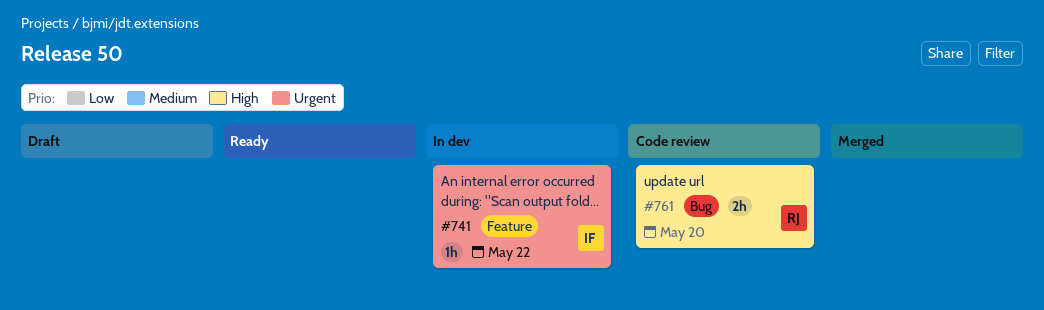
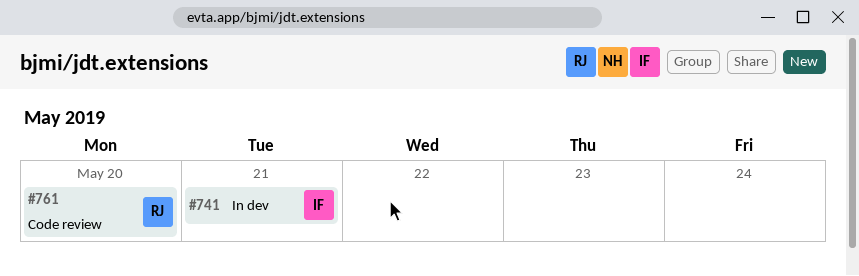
#741, due: May 22 -> May 21

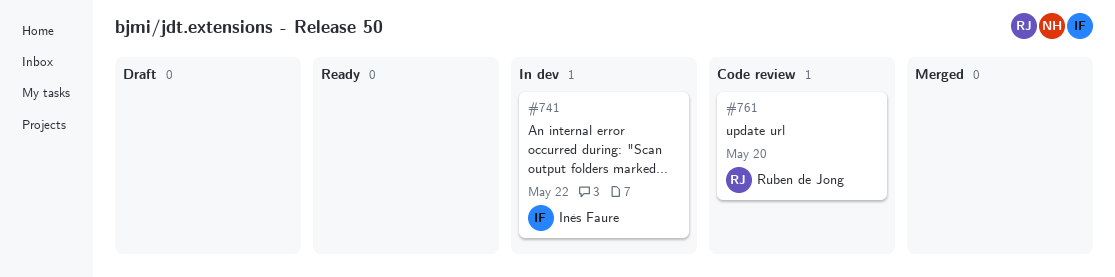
#741, due: May 21 -> May 22

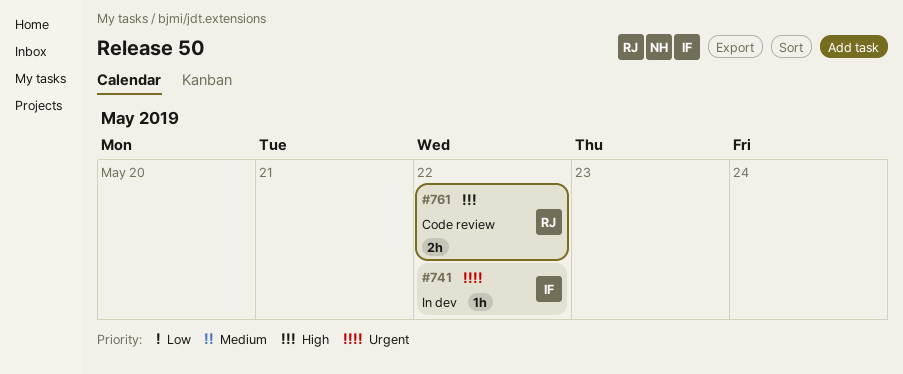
#761, due: May 20 -> May 22

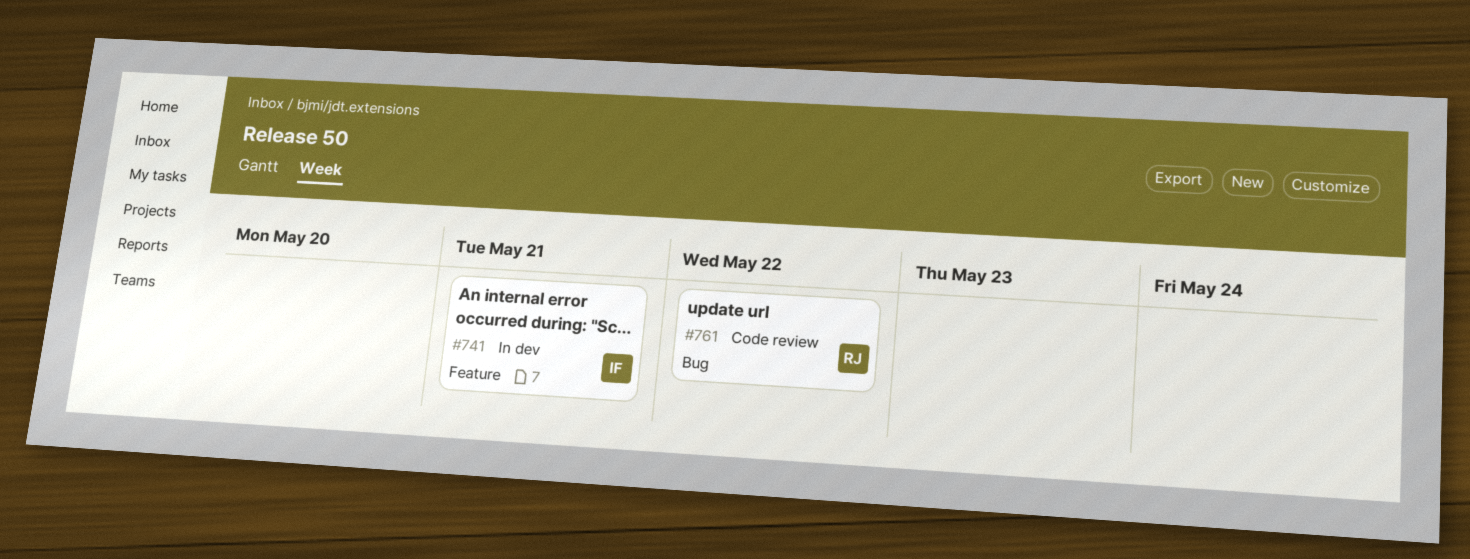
#741, due: May 22 -> May 21

